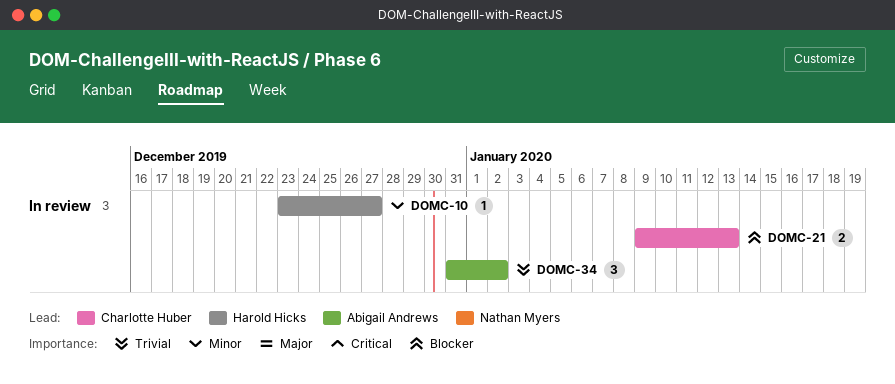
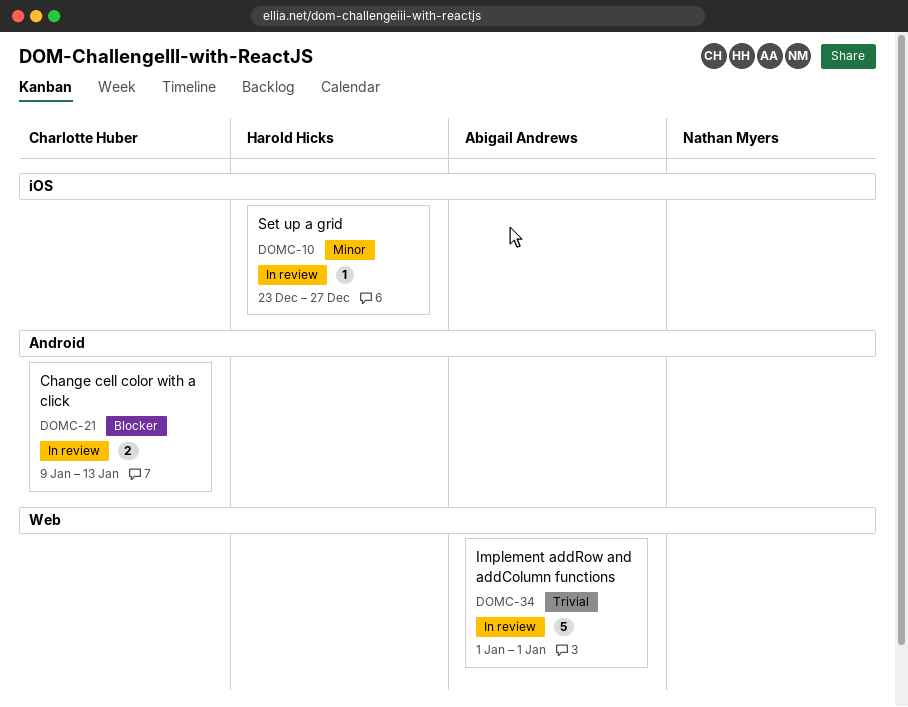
DOMC-34, estimate: 3 -> 5
DOMC-34, start: Dec 31 -> Jan 1
DOMC-34, due: Jan 2 -> Jan 1

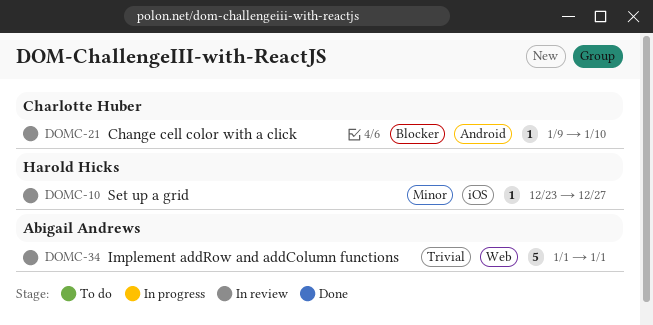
DOMC-21, estimate: 2 -> 1
DOMC-21, due: Jan 13 -> Jan 10

